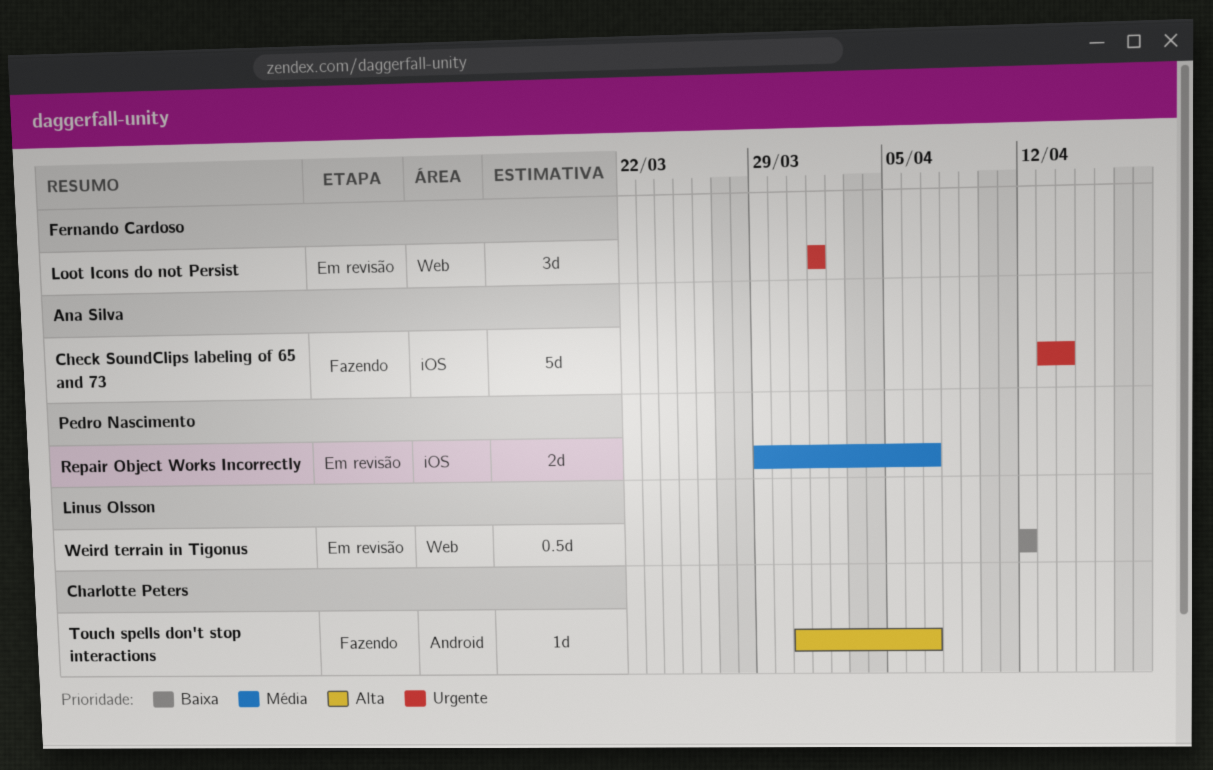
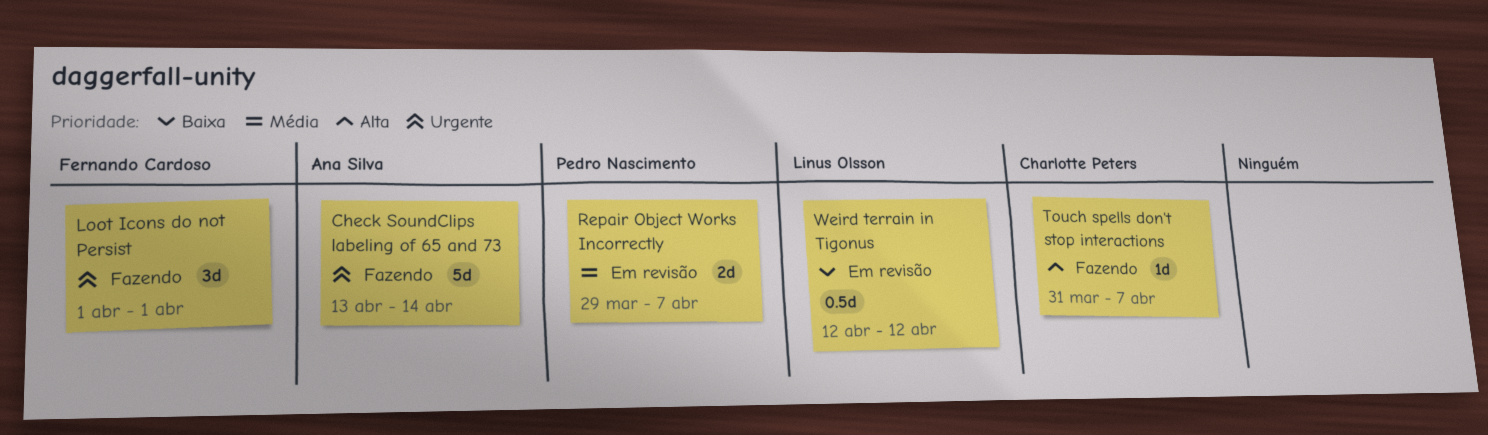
Loot Icons do not Persist, status: Em revisão -> Fazendo

